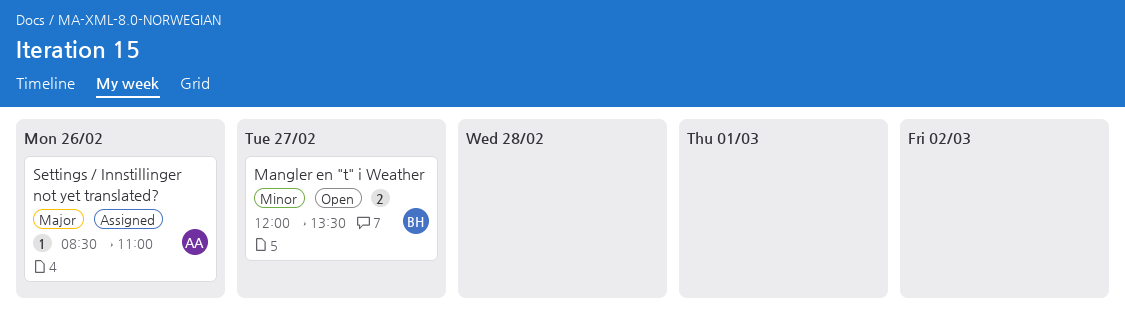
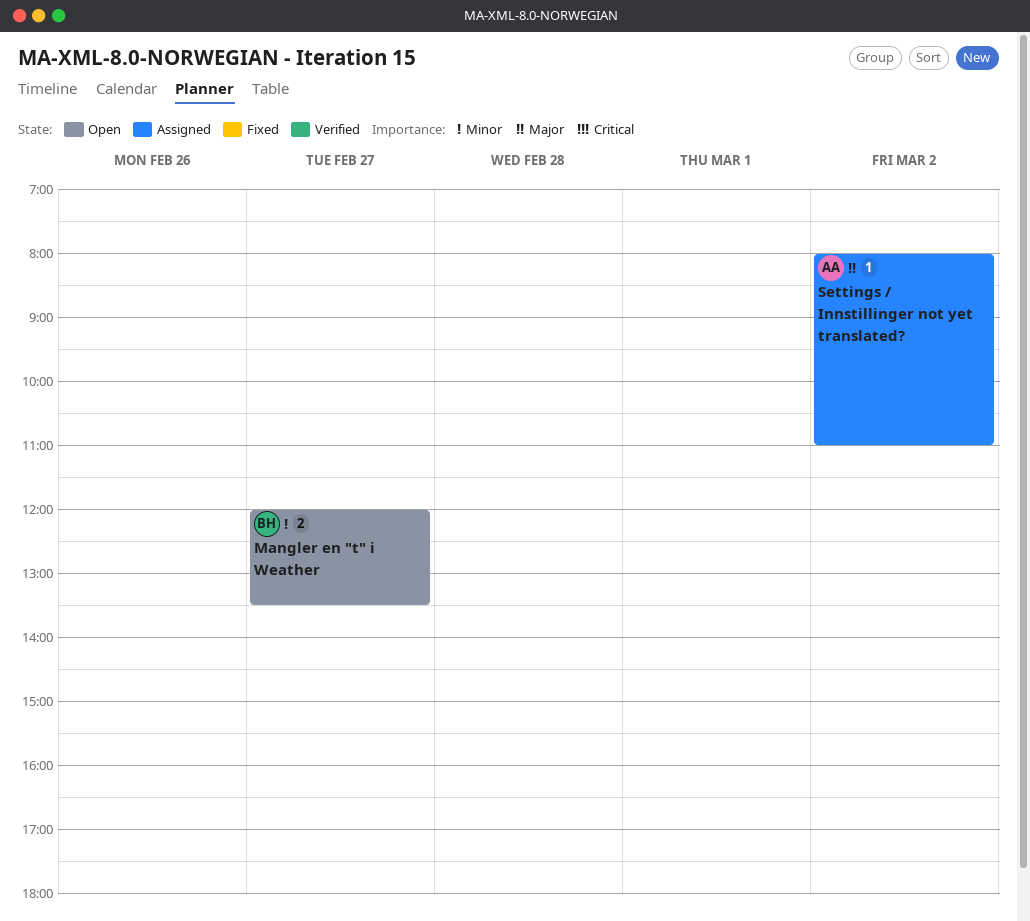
Settings / Innstillinger not yet translated?, day: Feb 26 -> Mar 2
Settings / Innstillinger not yet translated?, begins: 08:30 -> 08:00

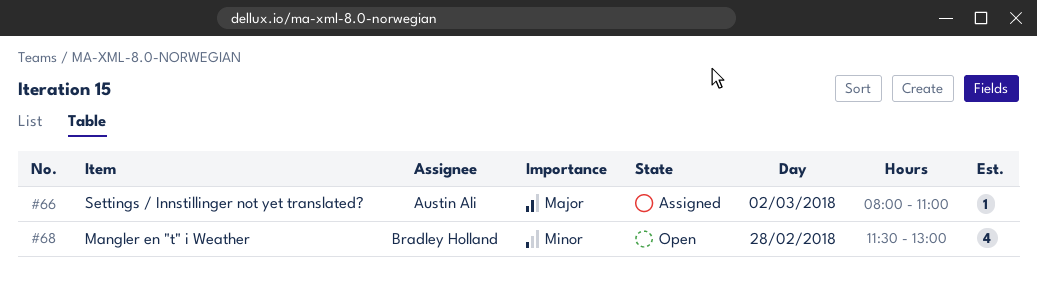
Mangler en "t" i Weather, estimate: 2 -> 4
Mangler en "t" i Weather, day: Feb 27 -> Feb 28
Mangler en "t" i Weather, begins: 12:00 -> 11:30
Mangler en "t" i Weather, ends: 13:30 -> 13:00

